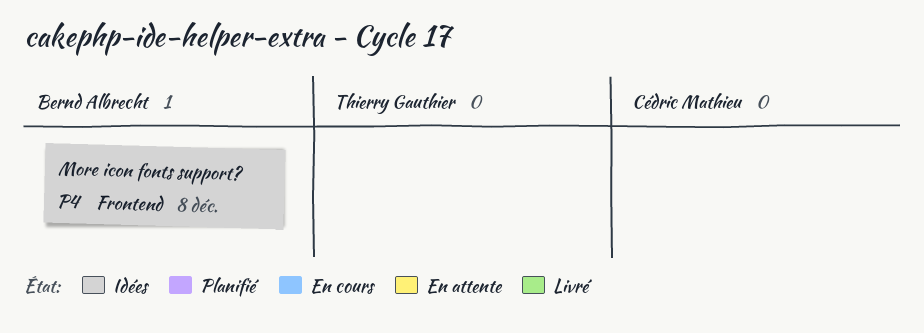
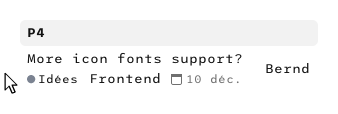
More icon fonts support?, due: Dec 8 -> Dec 10

